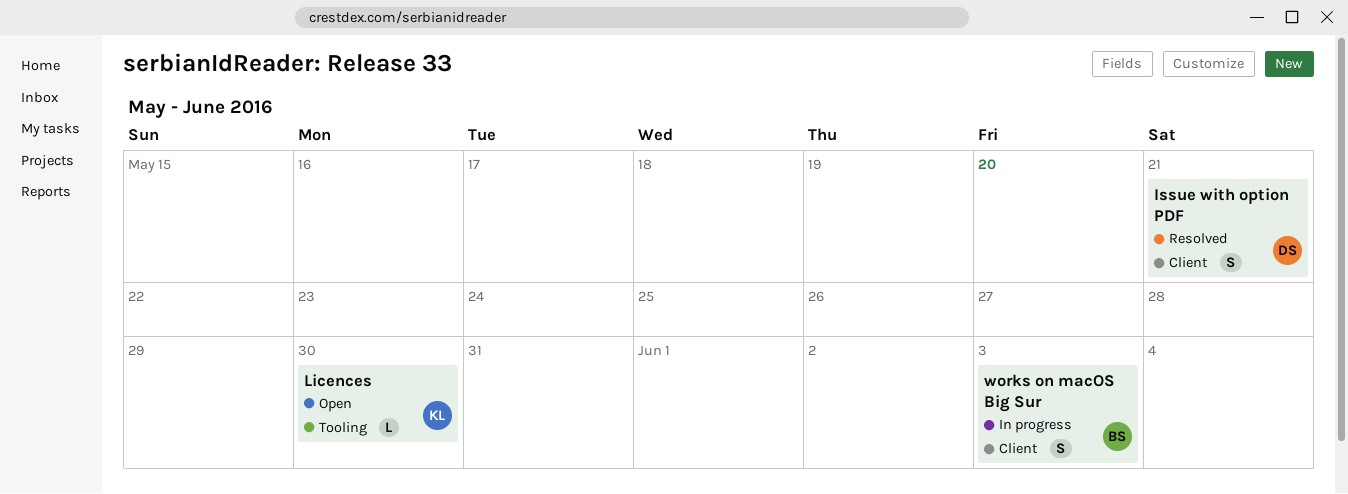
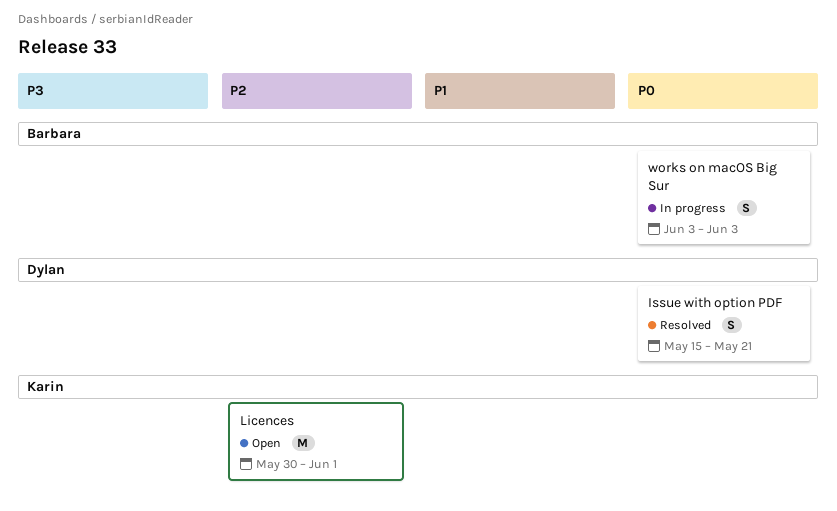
Licences, estimate: L -> M
Licences, due: May 30 -> Jun 1

